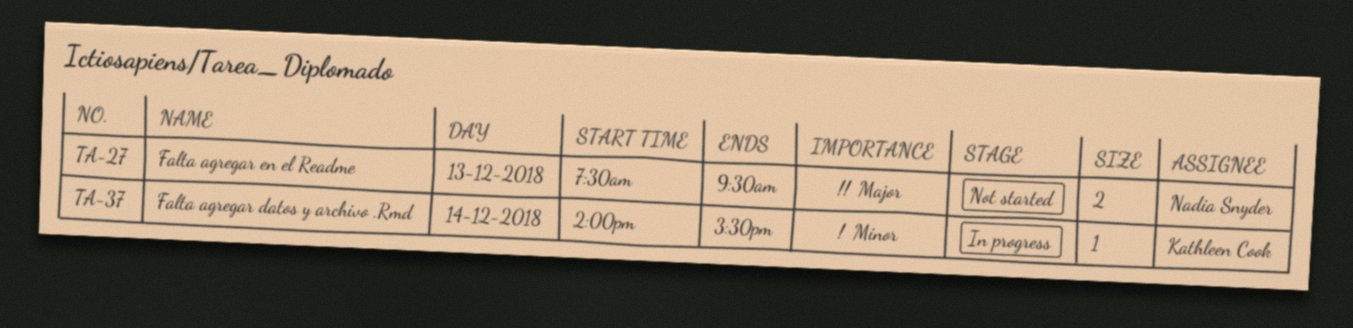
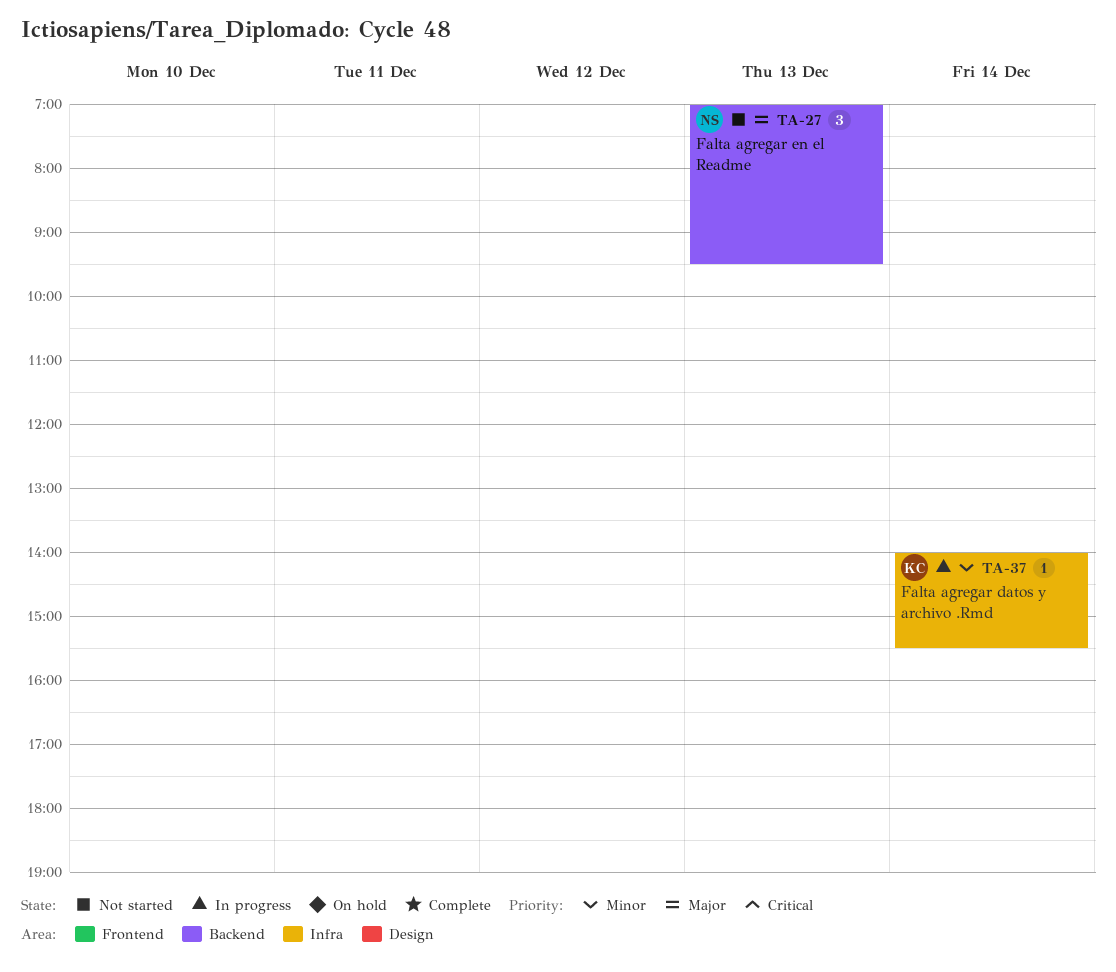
TA-27, estimate: 2 -> 3
TA-27, begins: 07:30 -> 07:00

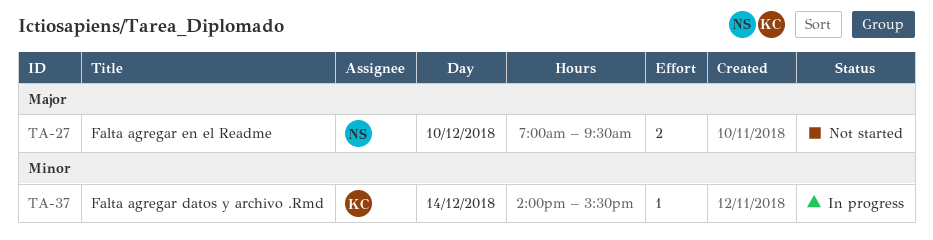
TA-27, estimate: 3 -> 2
TA-27, day: Dec 13 -> Dec 10

